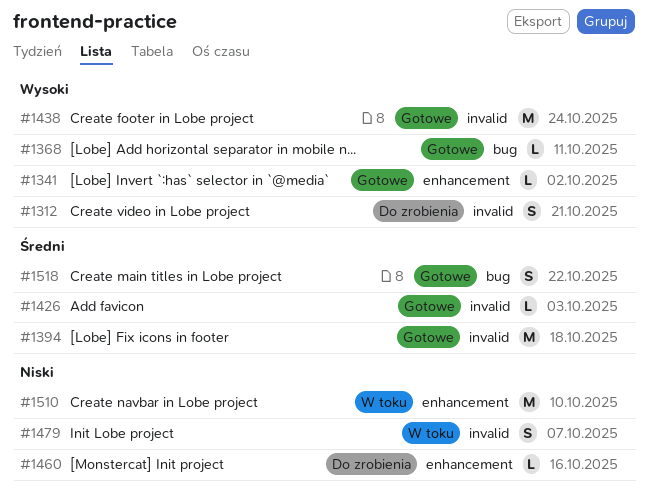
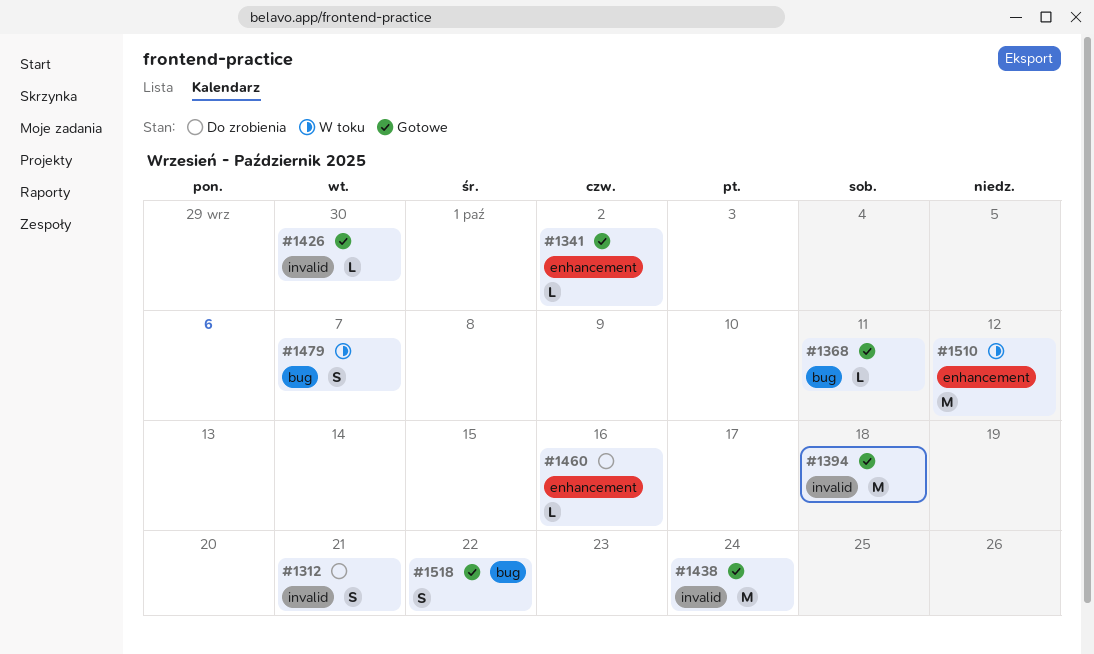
#1426, due: Oct 3 -> Sep 30
#1479, label: invalid -> bug
#1510, due: Oct 10 -> Oct 12

